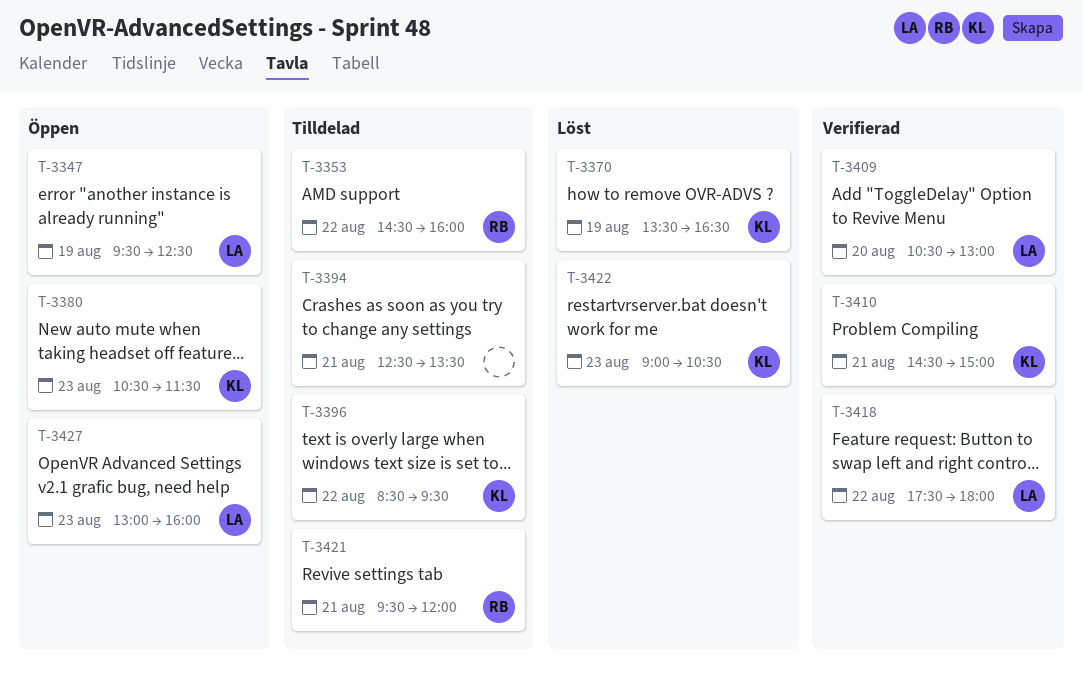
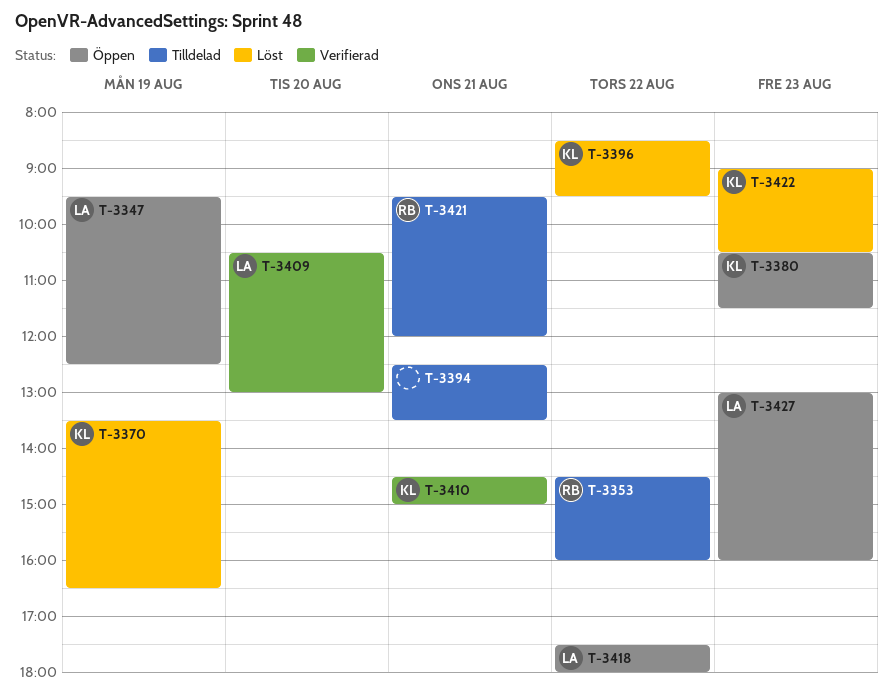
T-3396, status: Tilldelad -> Löst
T-3418, status: Verifierad -> Öppen

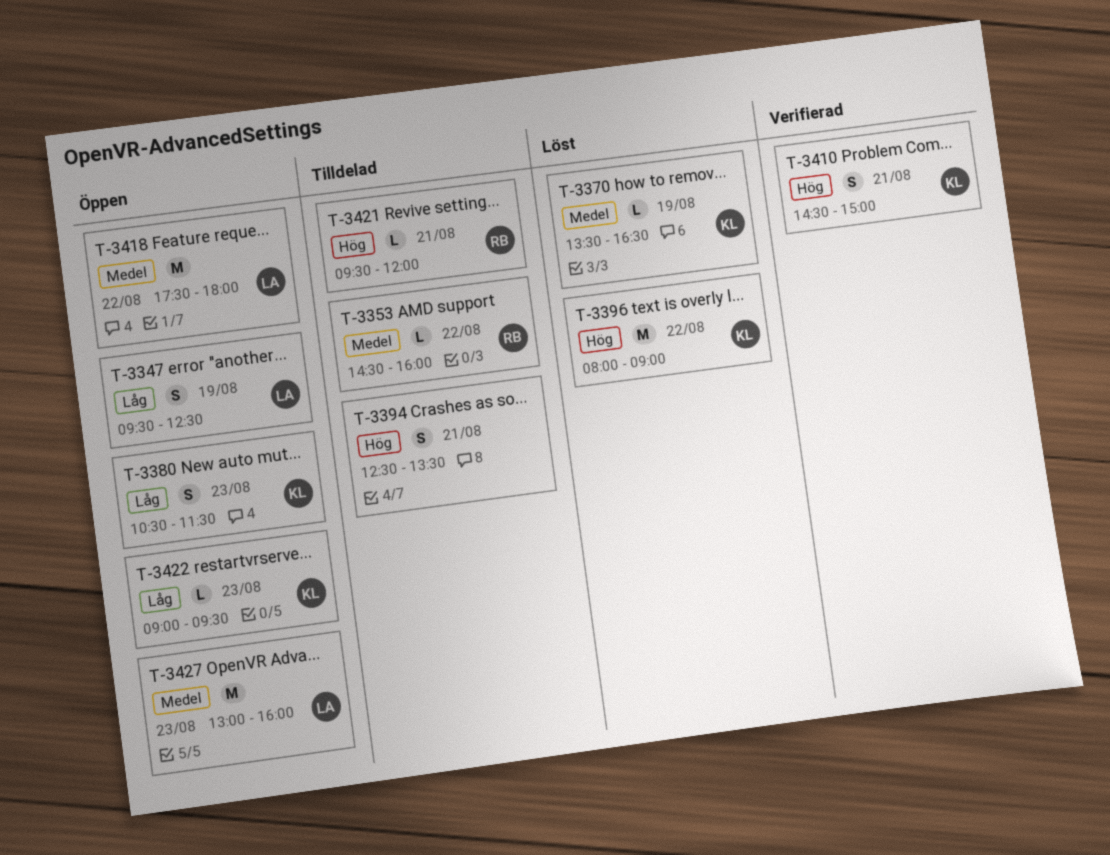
T-3396, begins: 08:30 -> 08:00
T-3396, ends: 09:30 -> 09:00
T-3409: present -> none
T-3422, status: Löst -> Öppen
T-3422, ends: 10:30 -> 09:30

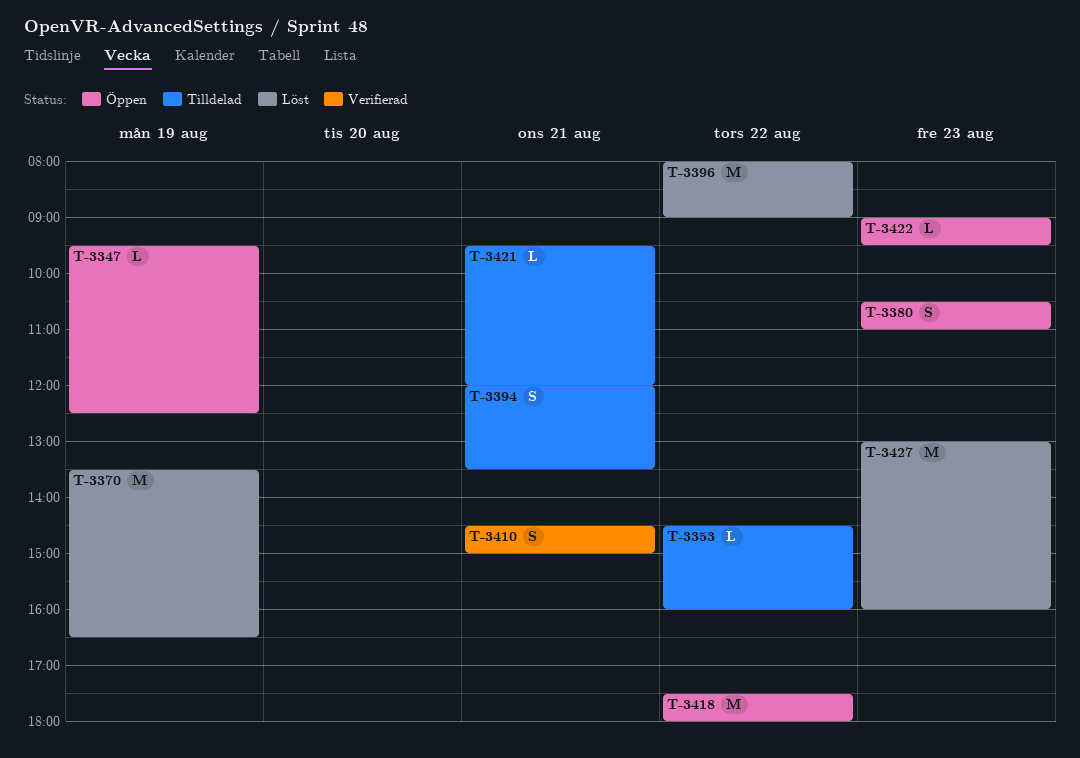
T-3347, estimate: S -> L
T-3370, estimate: L -> M
T-3380, ends: 11:30 -> 11:00
T-3394, begins: 12:30 -> 12:00
T-3427, status: Öppen -> Löst

